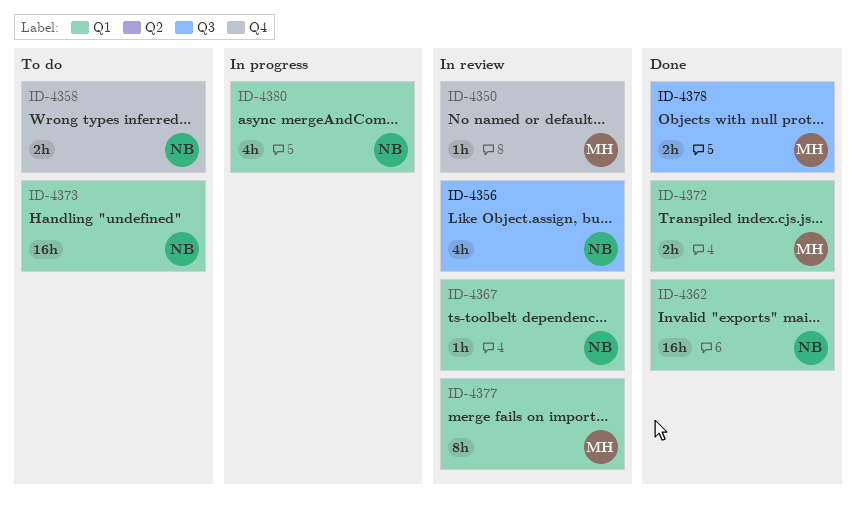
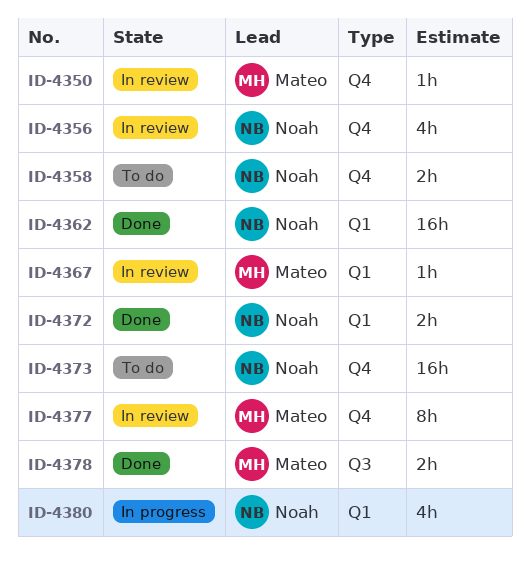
ID-4356, label: Q3 -> Q4
ID-4367, owner: Noah -> Mateo
ID-4372, owner: Mateo -> Noah
ID-4373, label: Q1 -> Q4
ID-4377, label: Q1 -> Q4

